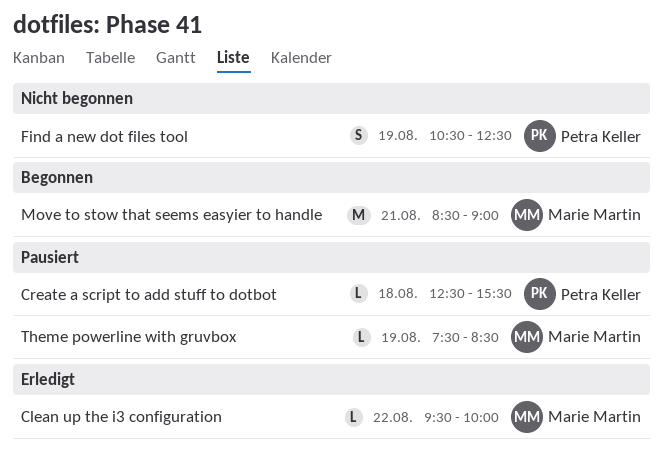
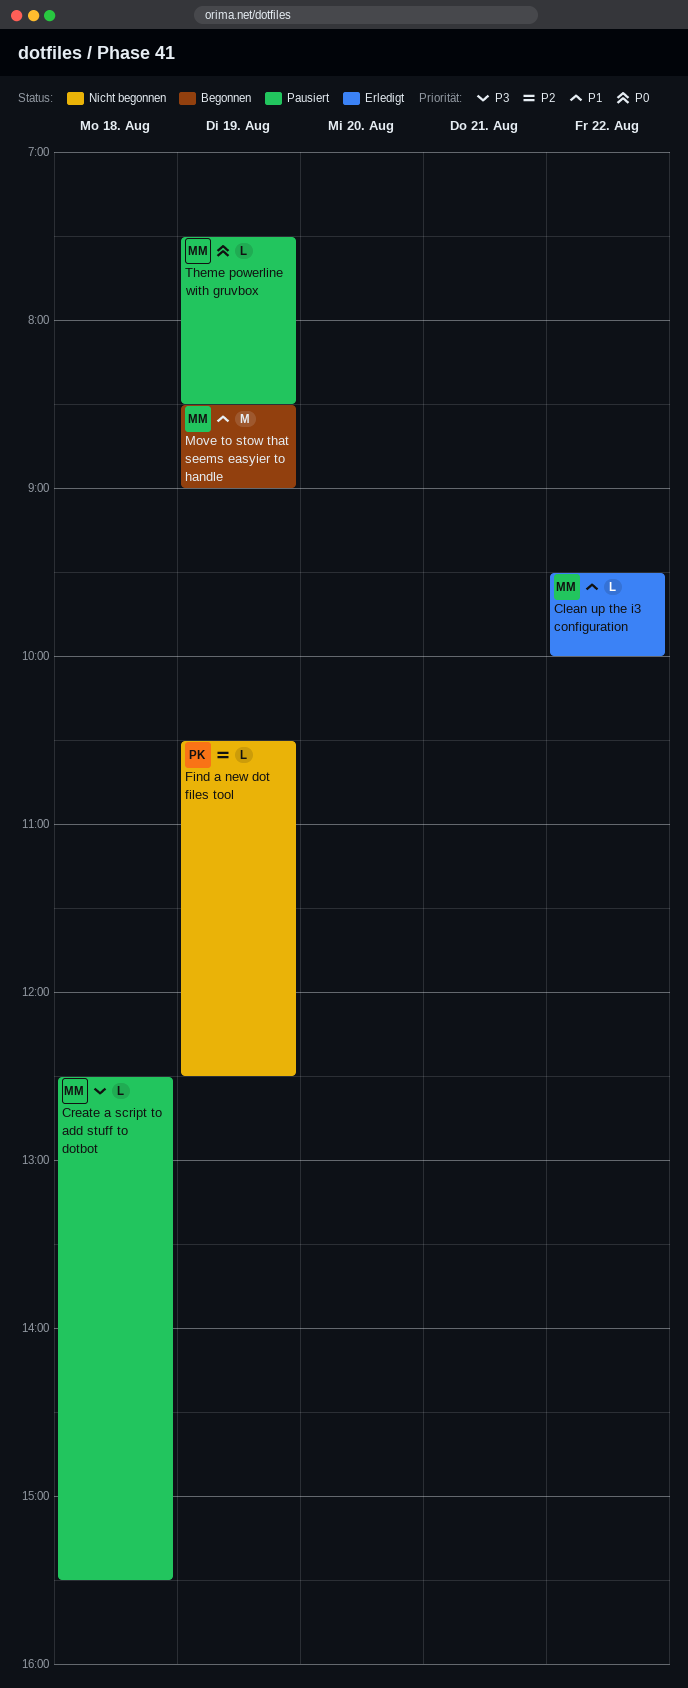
Create a script to add stuff to dotbot, owner: Petra Keller -> Marie Martin
Find a new dot files tool, estimate: S -> L
Move to stow that seems easyier to handle, day: Aug 21 -> Aug 19

